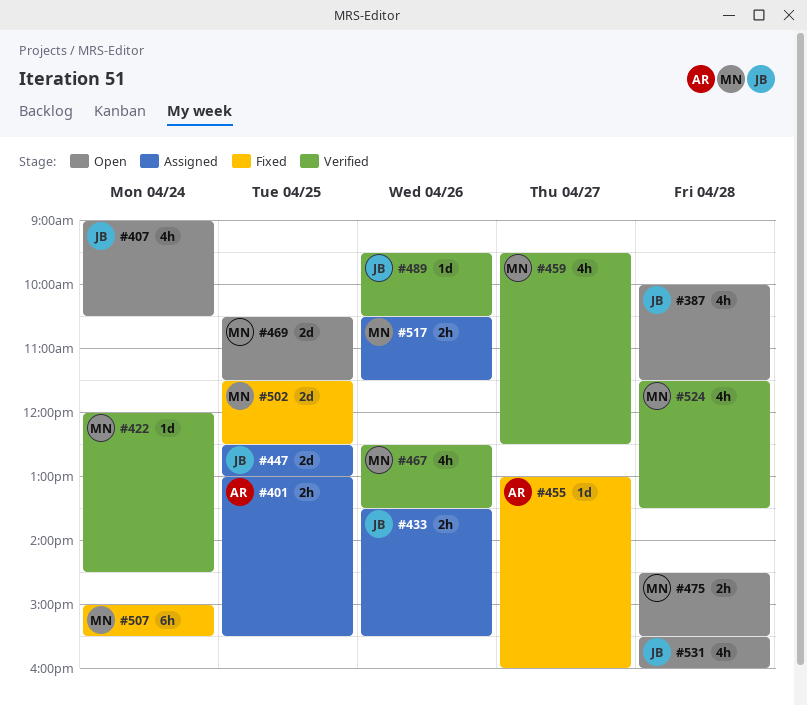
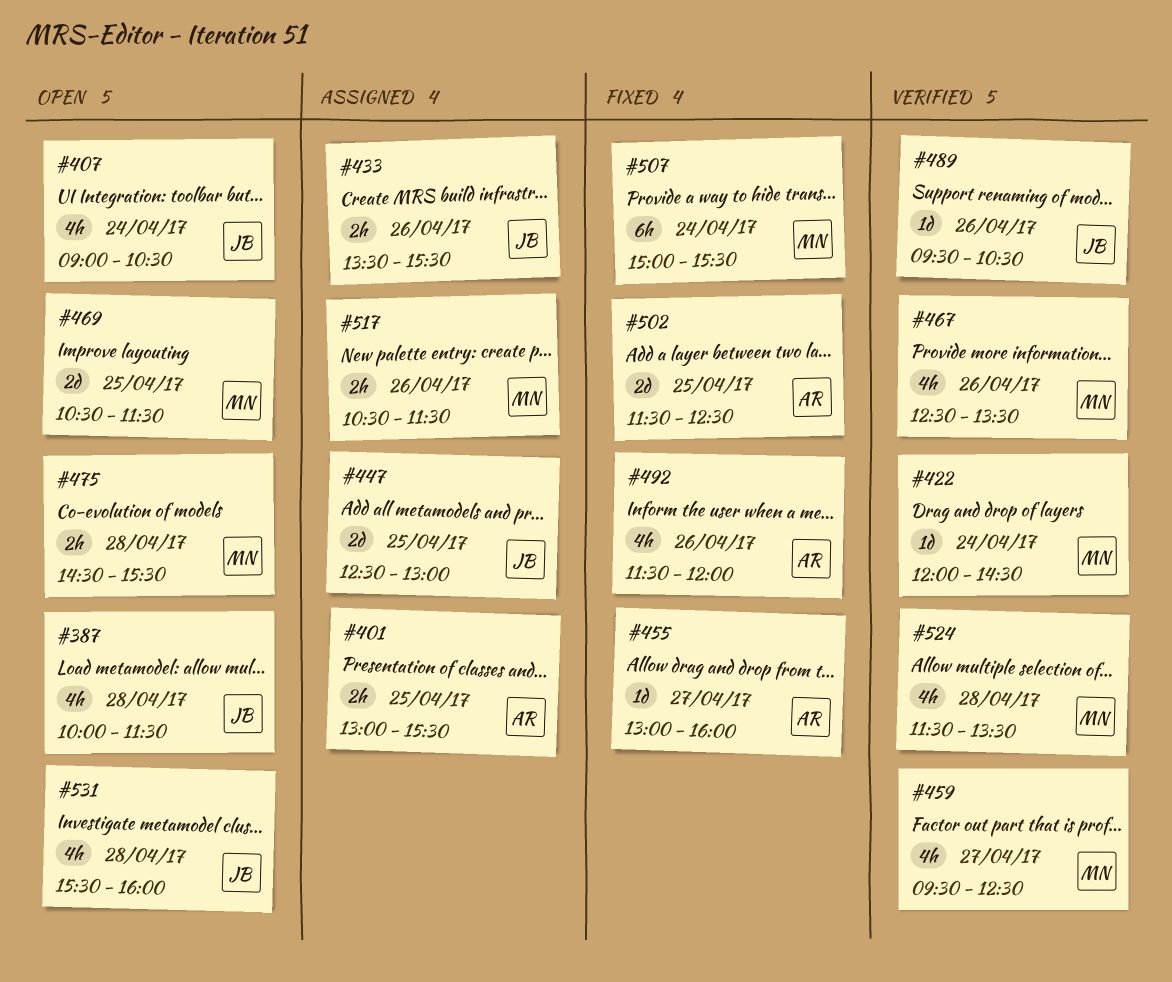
#492: none -> present
#502, owner: MN -> AR

